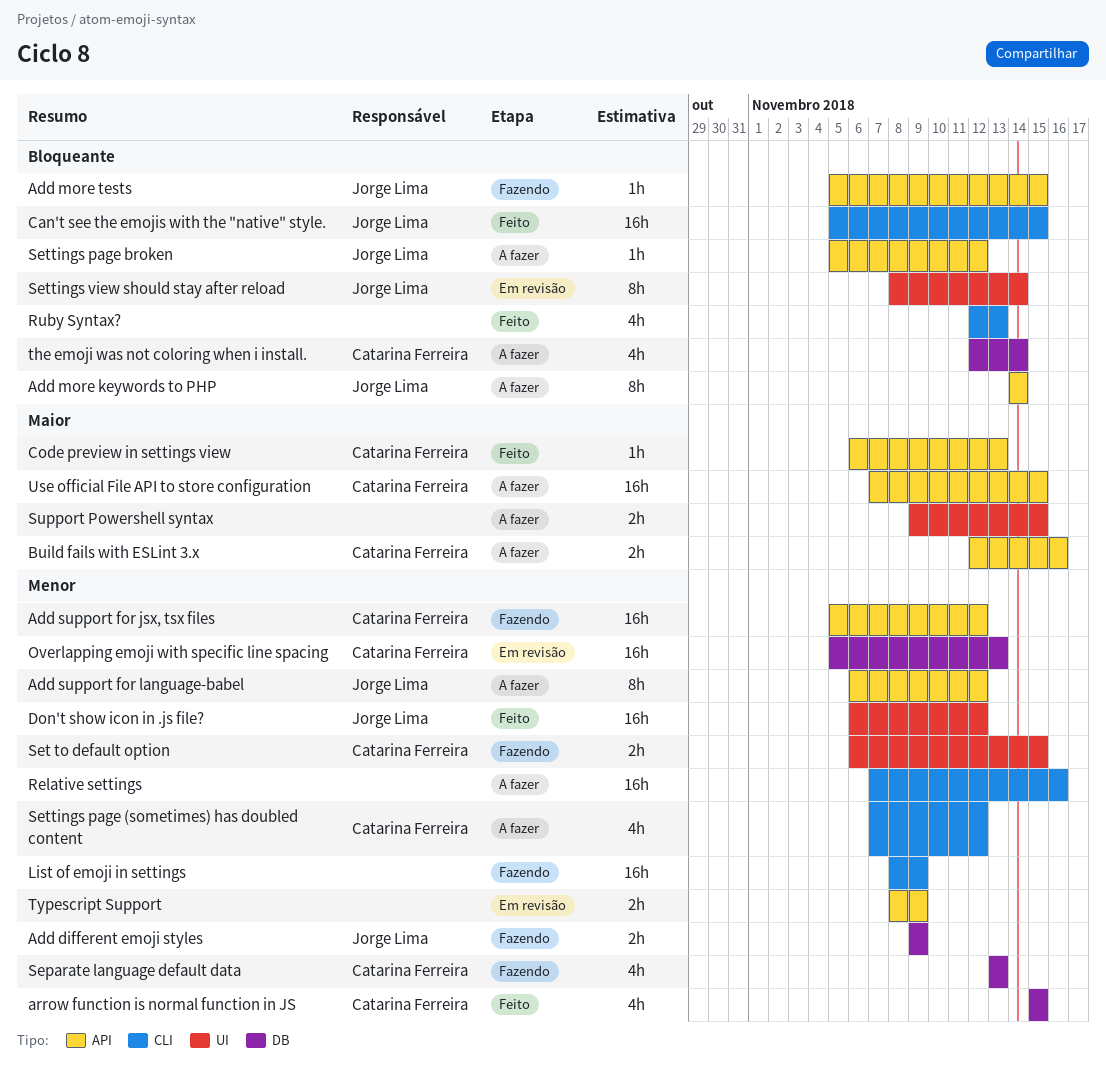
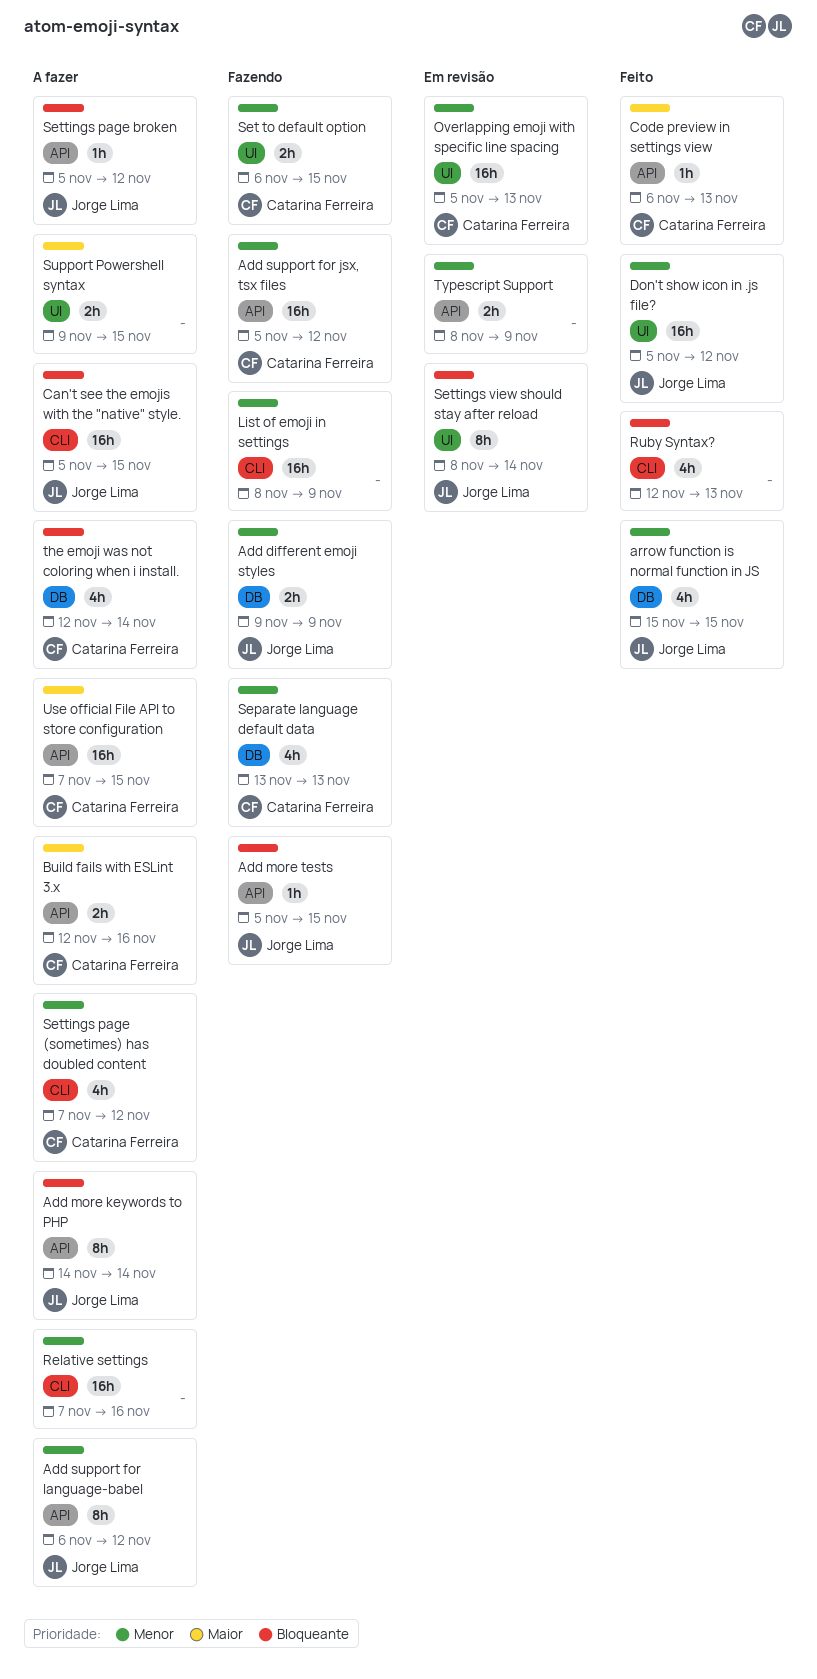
arrow function is normal function in JS, owner: Catarina Ferreira -> Jorge Lima
Can't see the emojis with the "native" style., status: Feito -> A fazer
Don't show icon in .js file?, start: Nov 6 -> Nov 5
Overlapping emoji with specific line spacing, label: DB -> UI

